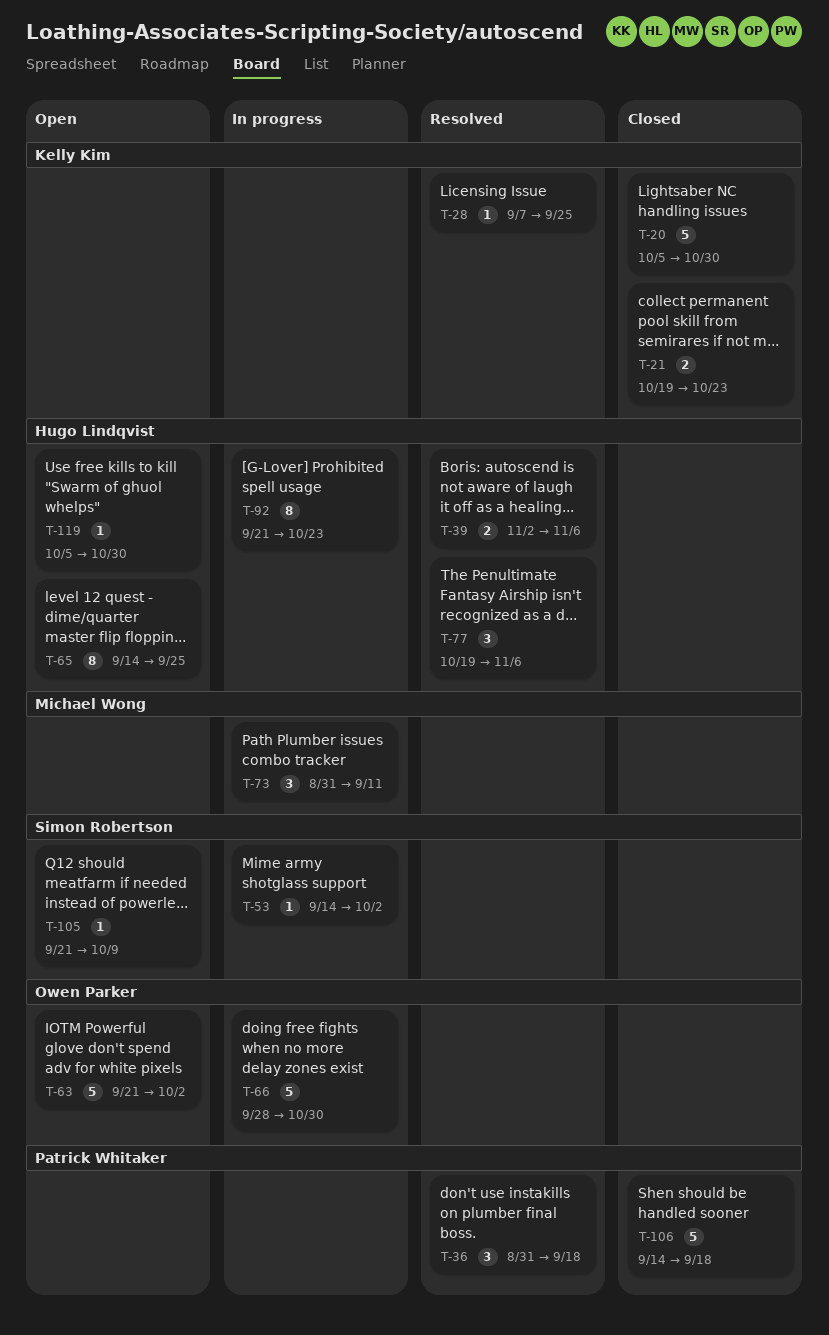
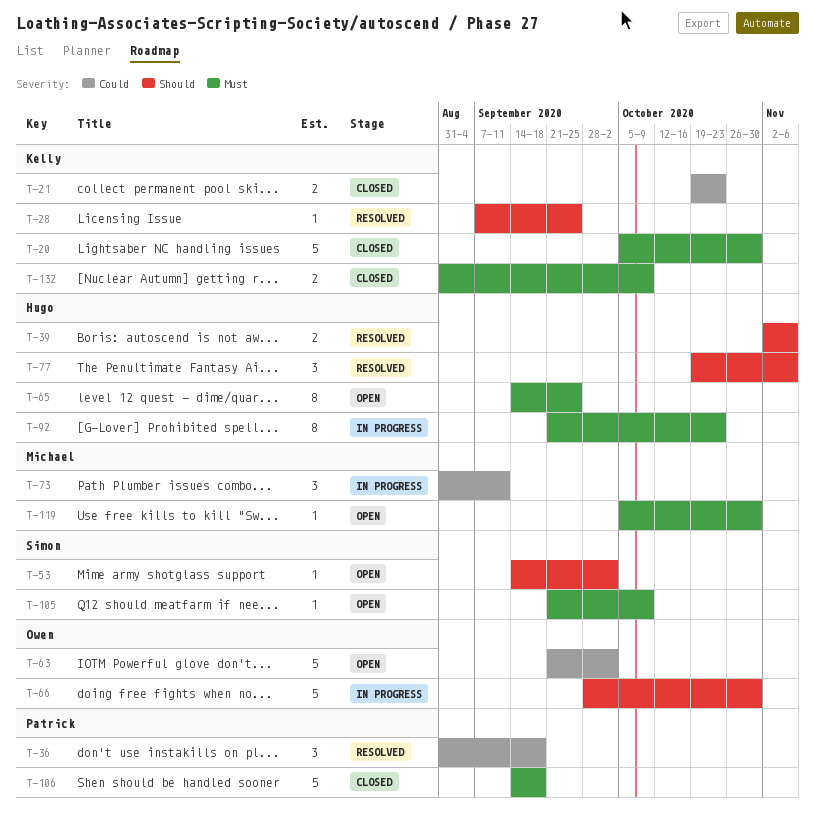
T-53, status: In progress -> Open
T-119, owner: Hugo Lindqvist -> Michael Wong
T-132: none -> present

